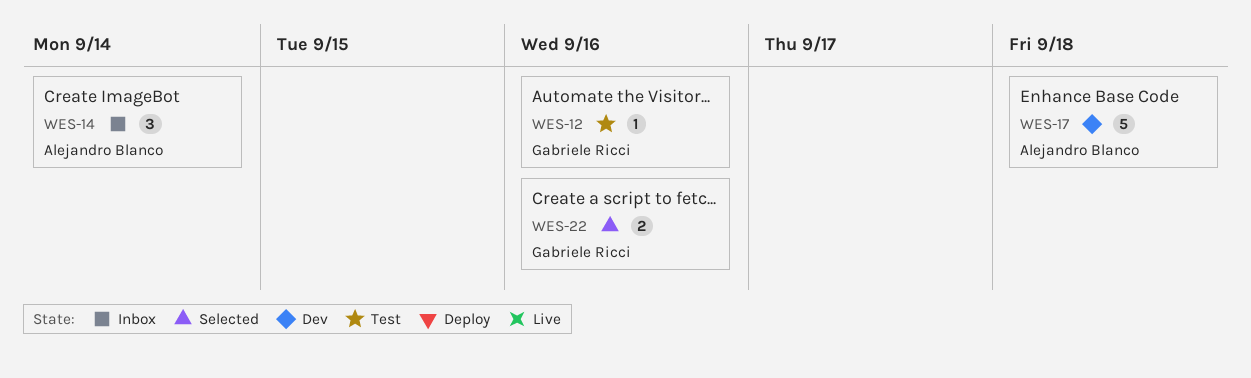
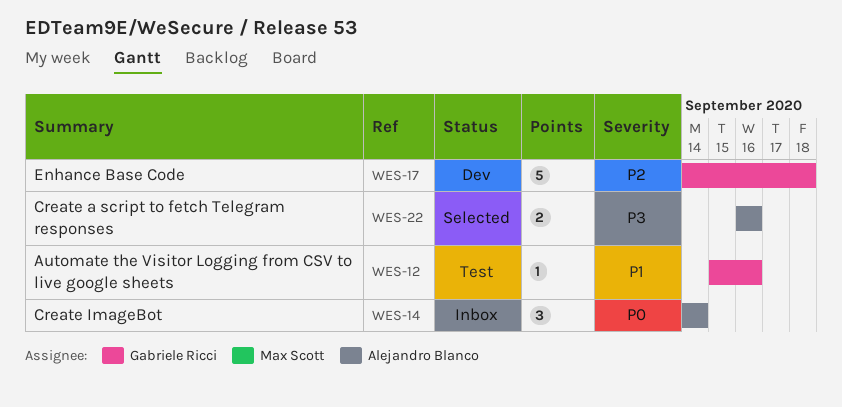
WES-17, owner: Alejandro Blanco -> Gabriele Ricci
WES-22, owner: Gabriele Ricci -> Alejandro Blanco

